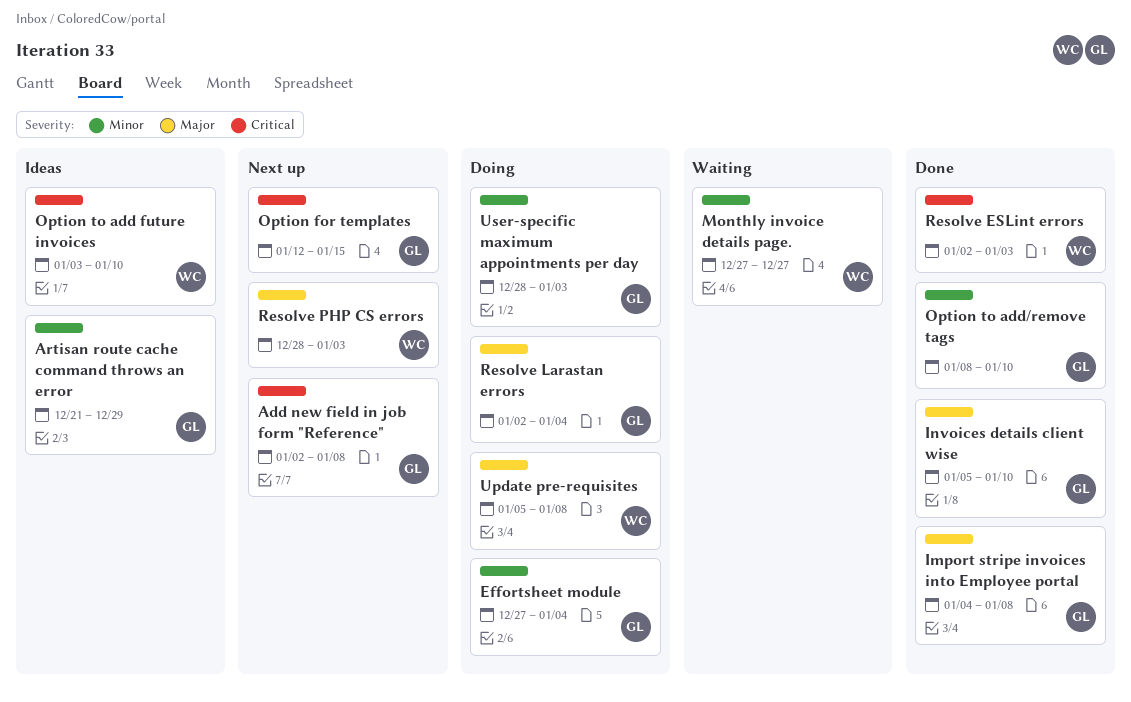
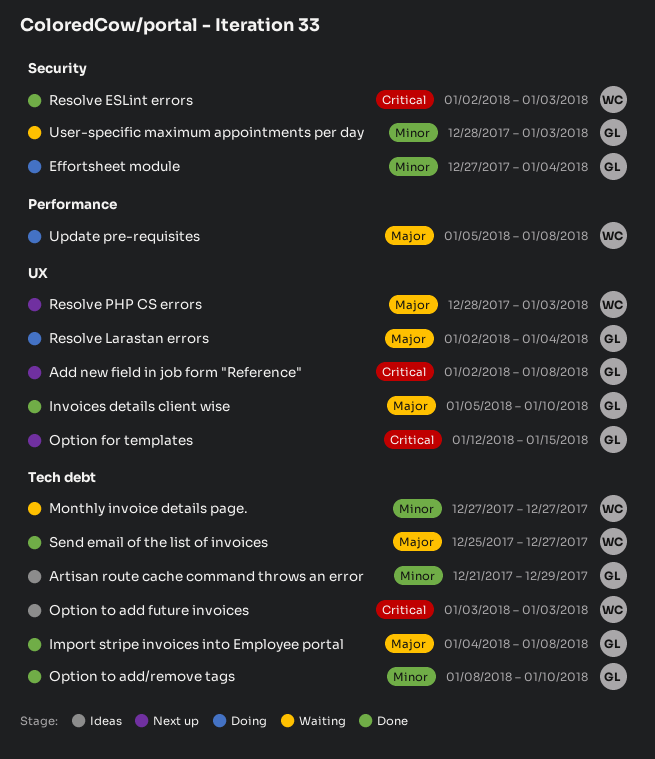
Option to add future invoices, due: Jan 10 -> Jan 3
Send email of the list of invoices: none -> present
User-specific maximum appointments per day, status: Doing -> Waiting

